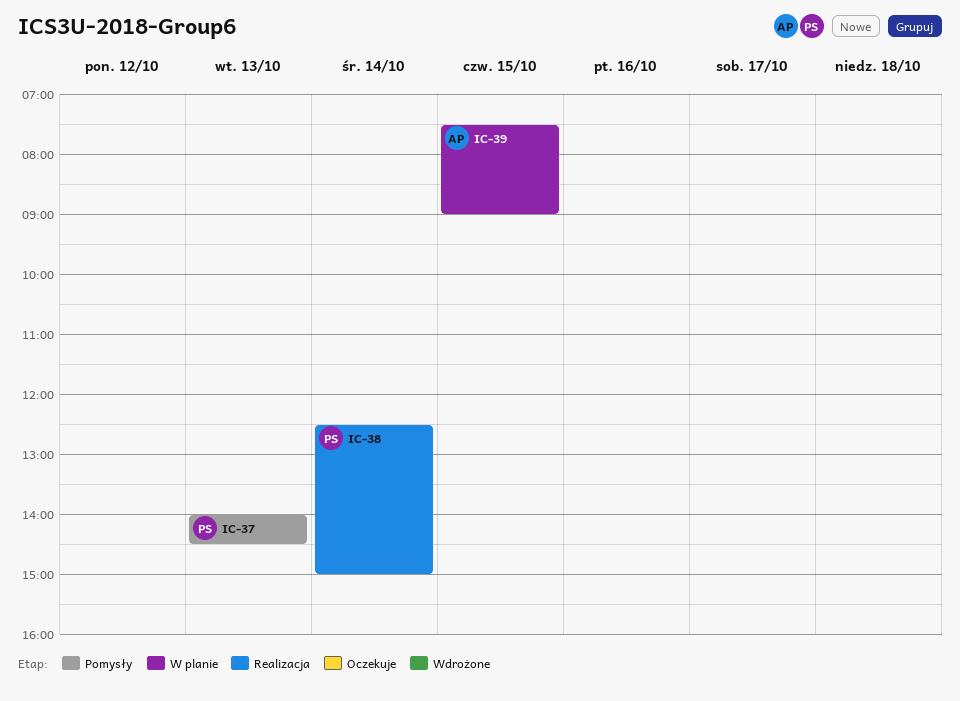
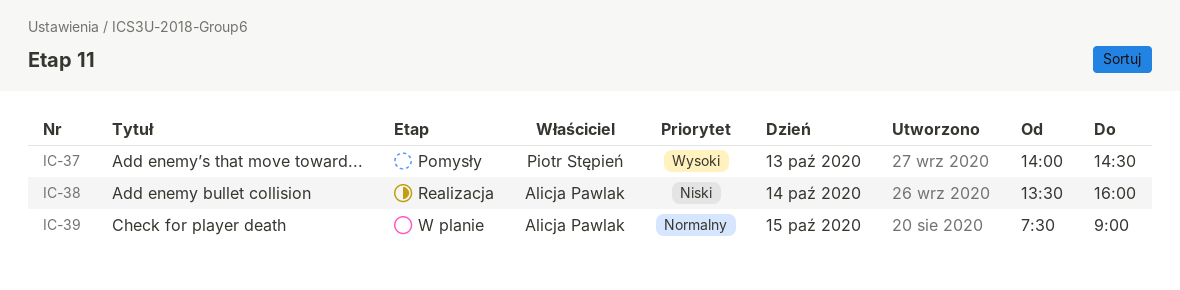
IC-38, owner: Piotr Stępień -> Alicja Pawlak
IC-38, begins: 12:30 -> 13:30
IC-38, ends: 15:00 -> 16:00

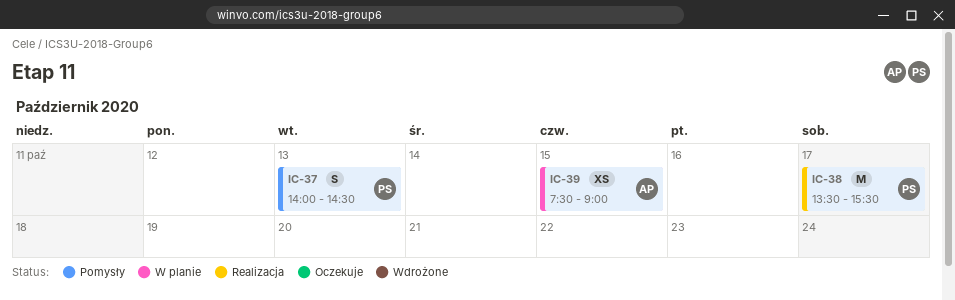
IC-38, owner: Alicja Pawlak -> Piotr Stępień
IC-38, day: Oct 14 -> Oct 17
IC-38, ends: 16:00 -> 15:30

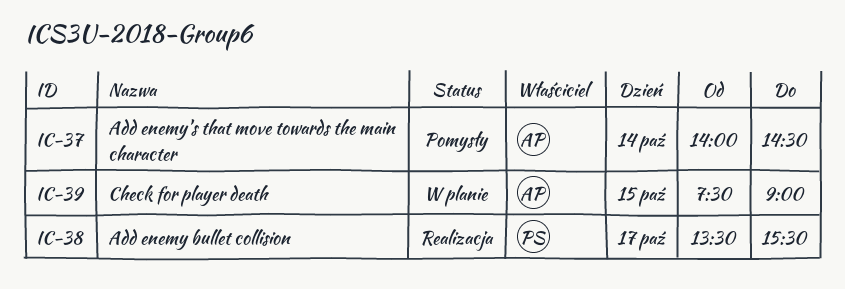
IC-37, owner: PS -> AP
IC-37, day: Oct 13 -> Oct 14

